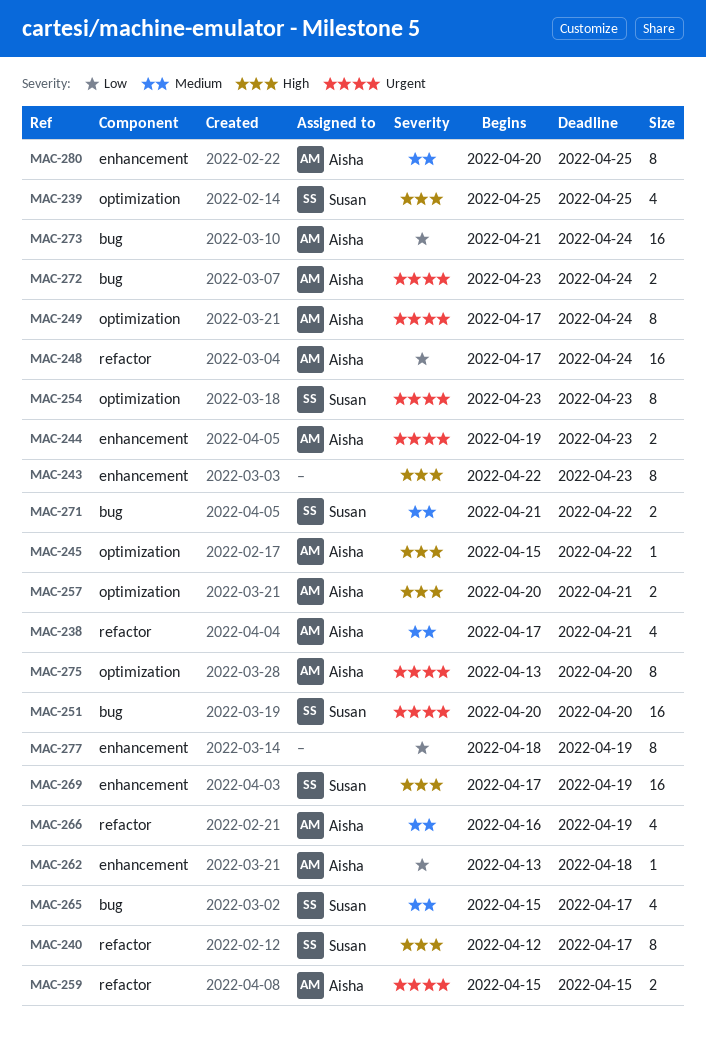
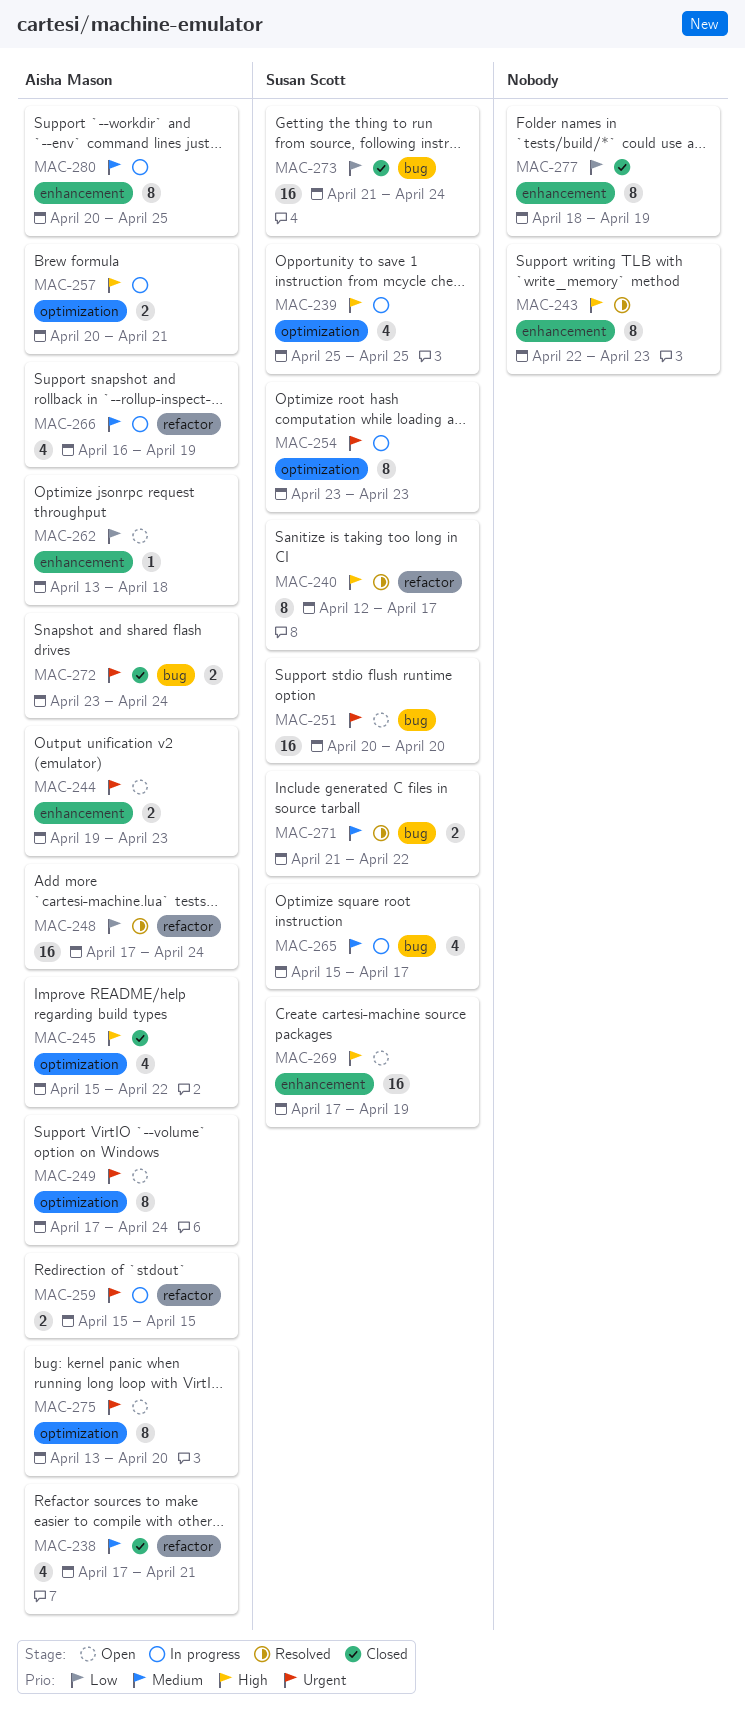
MAC-245, estimate: 1 -> 4
MAC-273, owner: Aisha Mason -> Susan Scott

